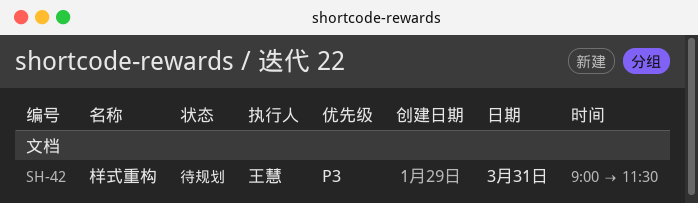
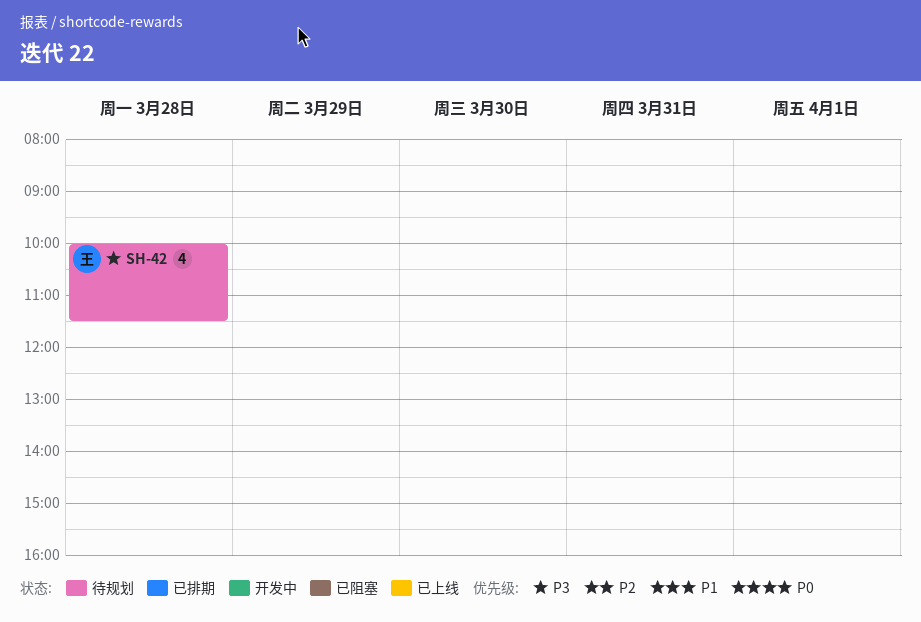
SH-42, day: Mar 31 -> Mar 28
SH-42, begins: 09:00 -> 10:00

